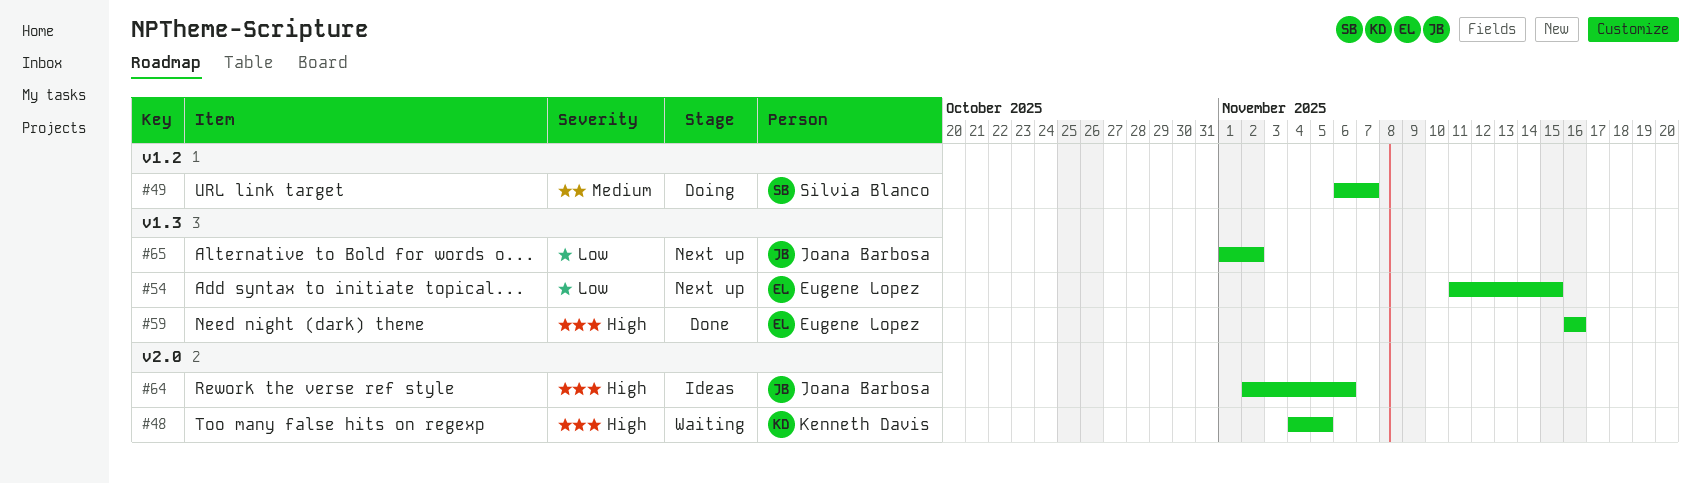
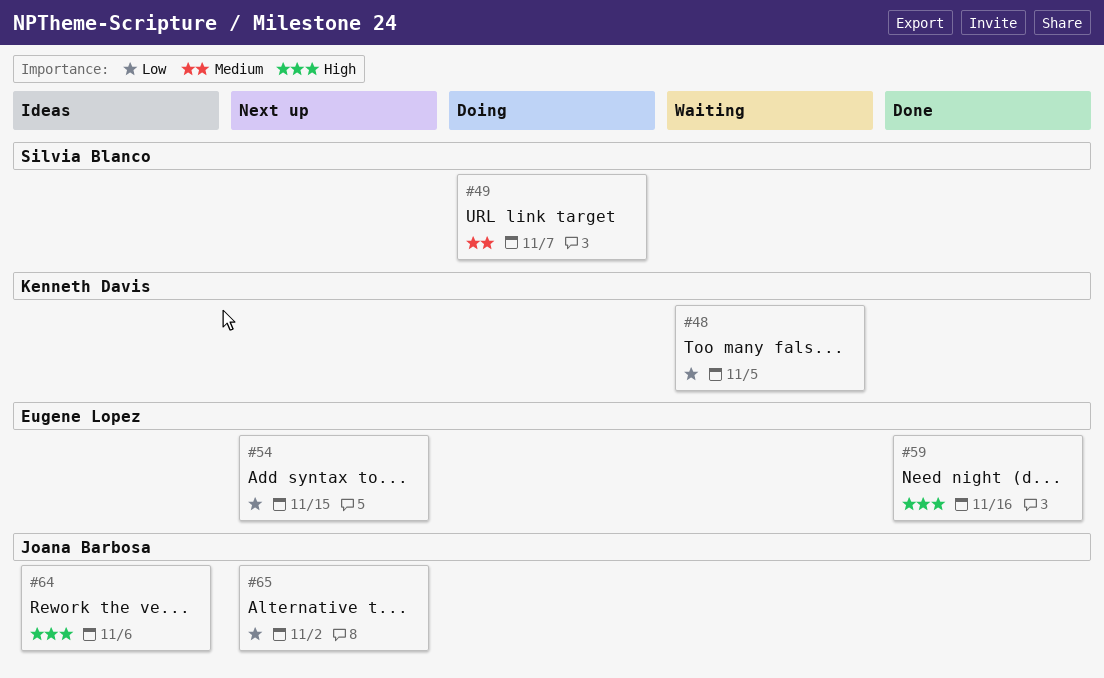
#48, priority: High -> Low

